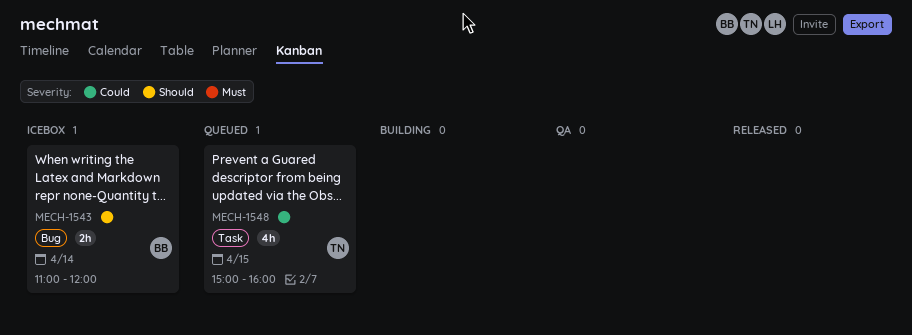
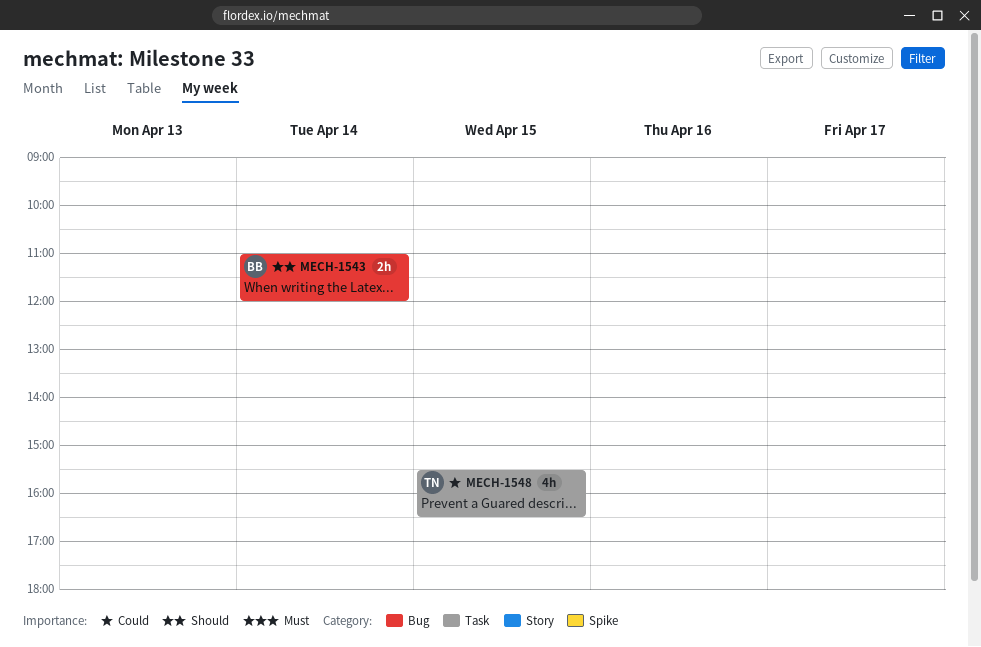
MECH-1548, begins: 15:00 -> 15:30
MECH-1548, ends: 16:00 -> 16:30

